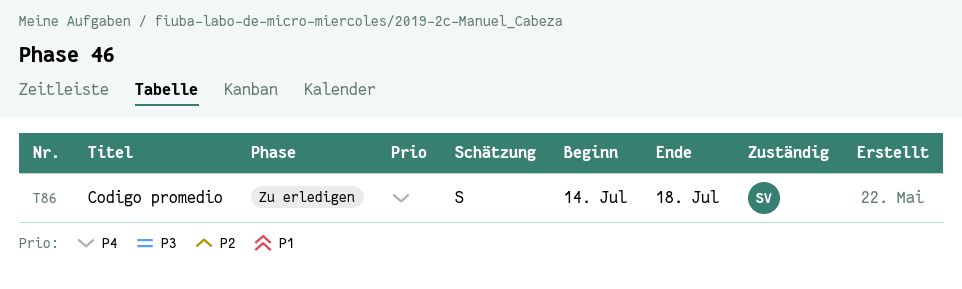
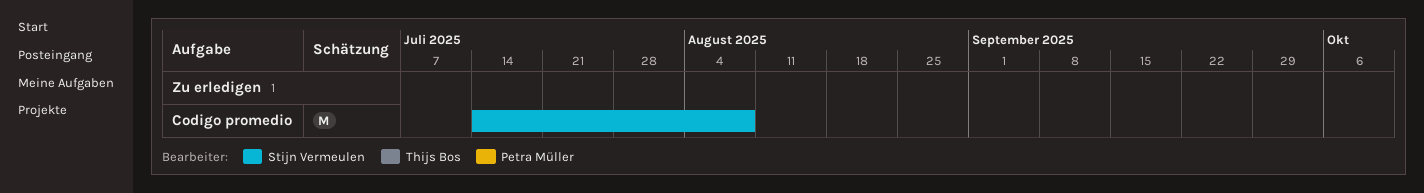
Codigo promedio, estimate: S -> M
Codigo promedio, due: Jul 18 -> Aug 8

